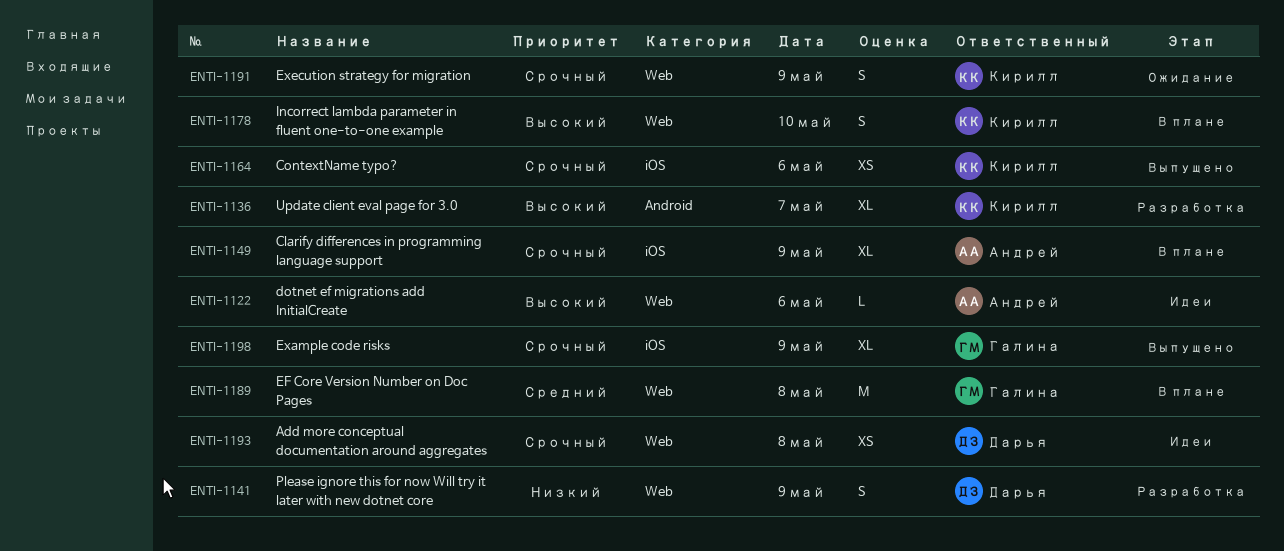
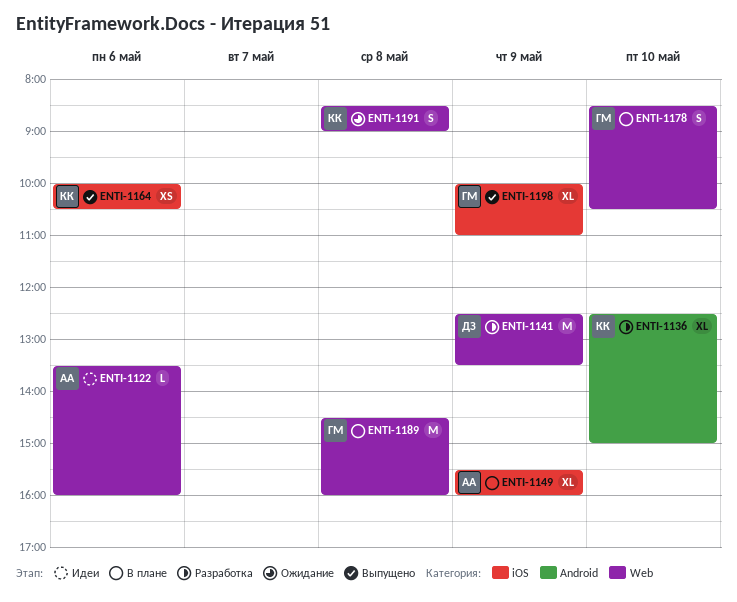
ENTI-1136, day: May 7 -> May 10
ENTI-1141, estimate: S -> M
ENTI-1178, owner: Кирилл -> Галина
ENTI-1191, day: May 9 -> May 8
ENTI-1193: present -> none

